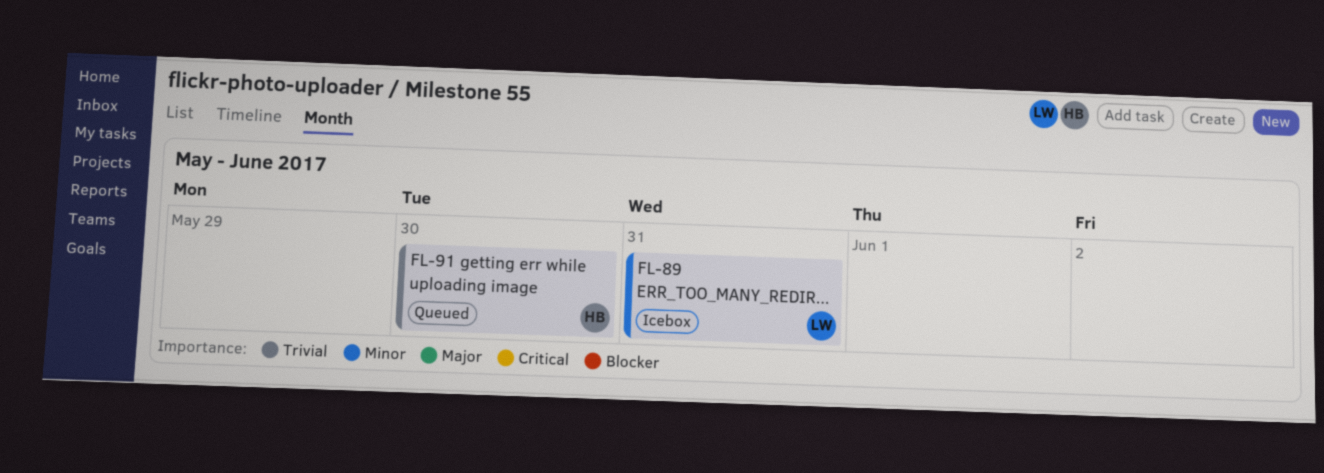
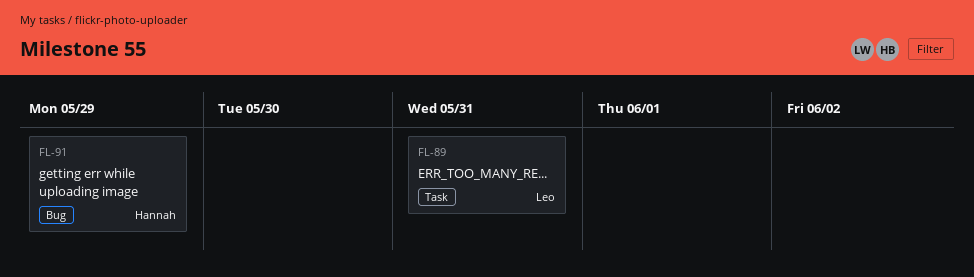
FL-91, due: May 30 -> May 29

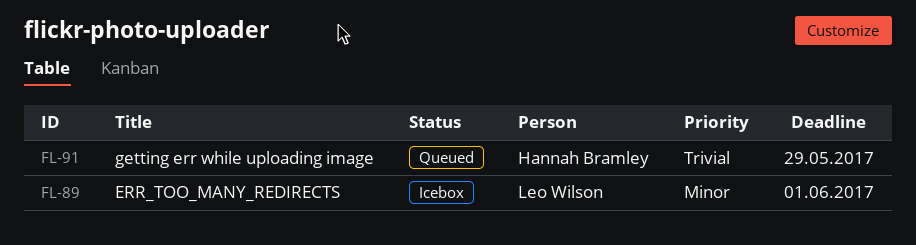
FL-89, due: May 31 -> Jun 1

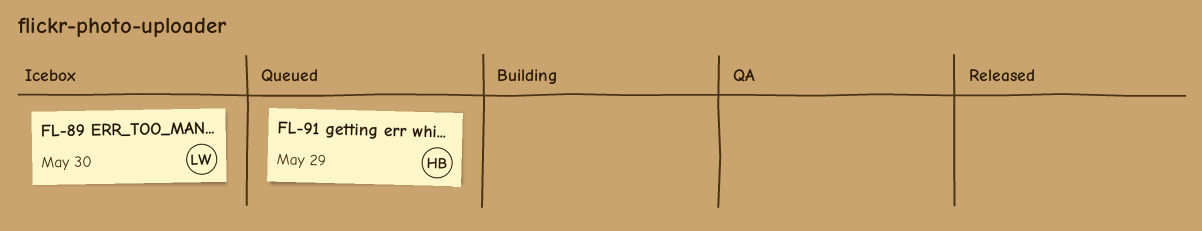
FL-89, due: Jun 1 -> May 30

